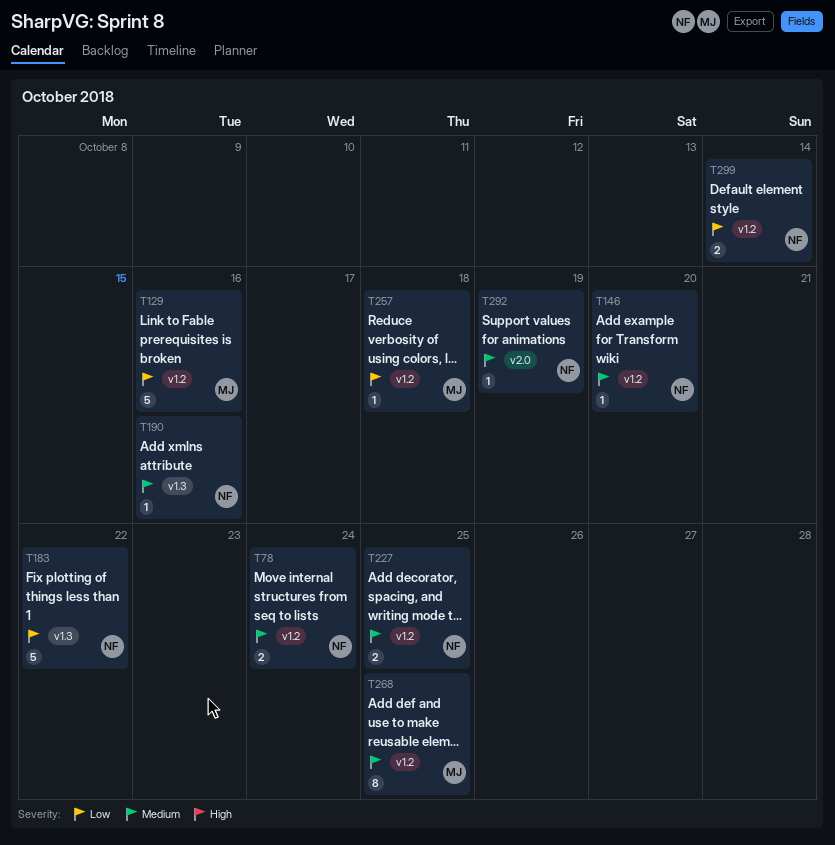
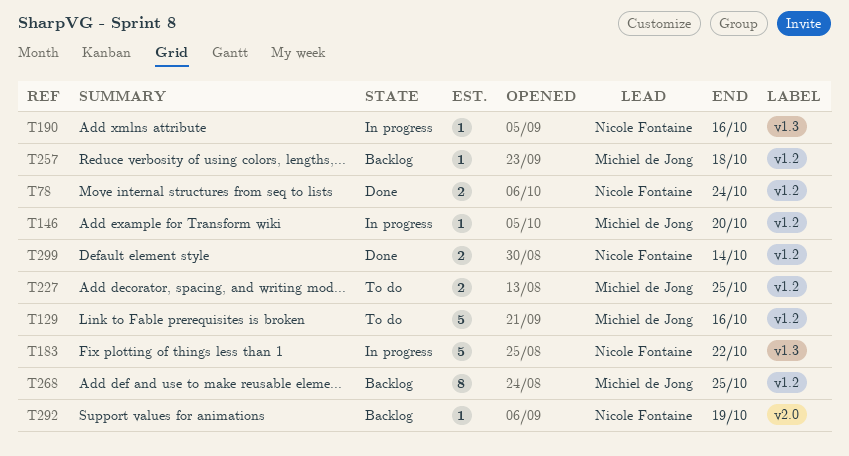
T146, owner: Nicole Fontaine -> Michiel de Jong
T227, owner: Nicole Fontaine -> Michiel de Jong

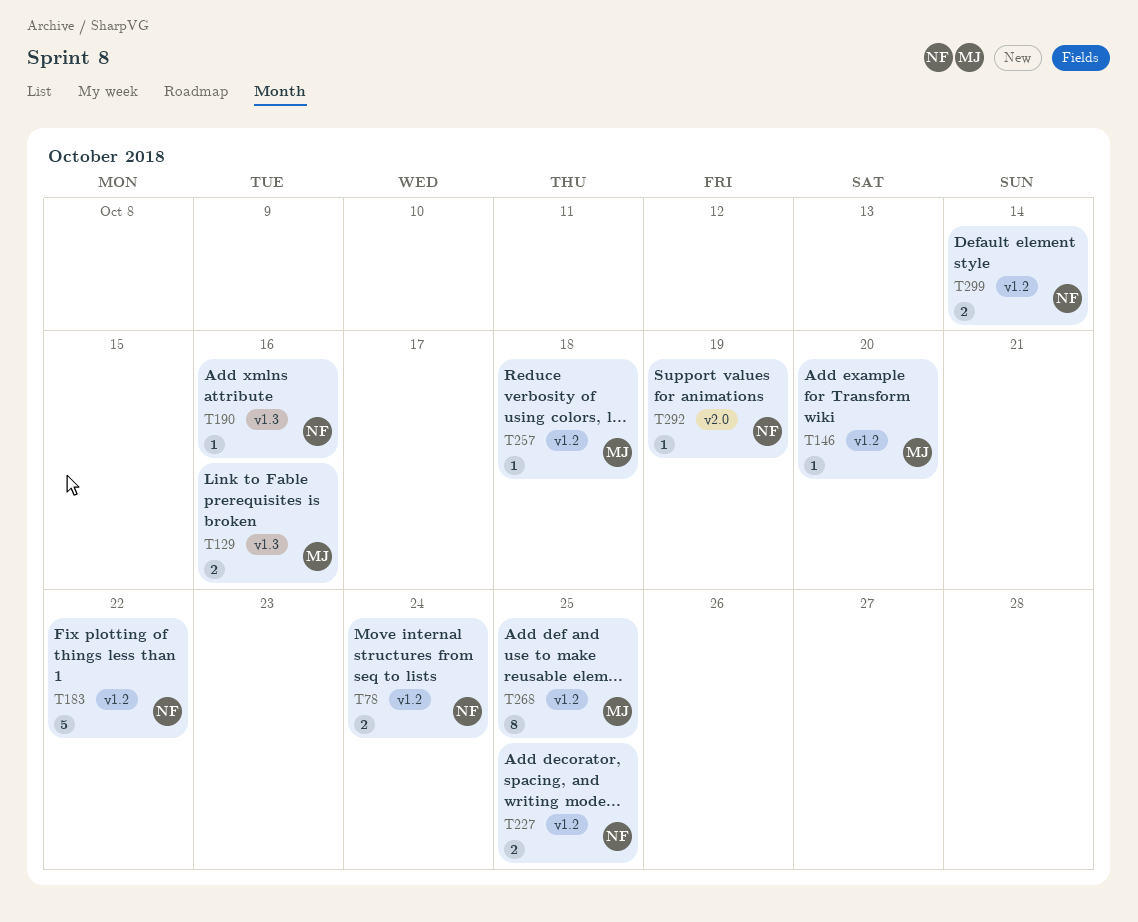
T129, label: v1.2 -> v1.3
T129, estimate: 5 -> 2
T183, label: v1.3 -> v1.2
T227, owner: Michiel de Jong -> Nicole Fontaine

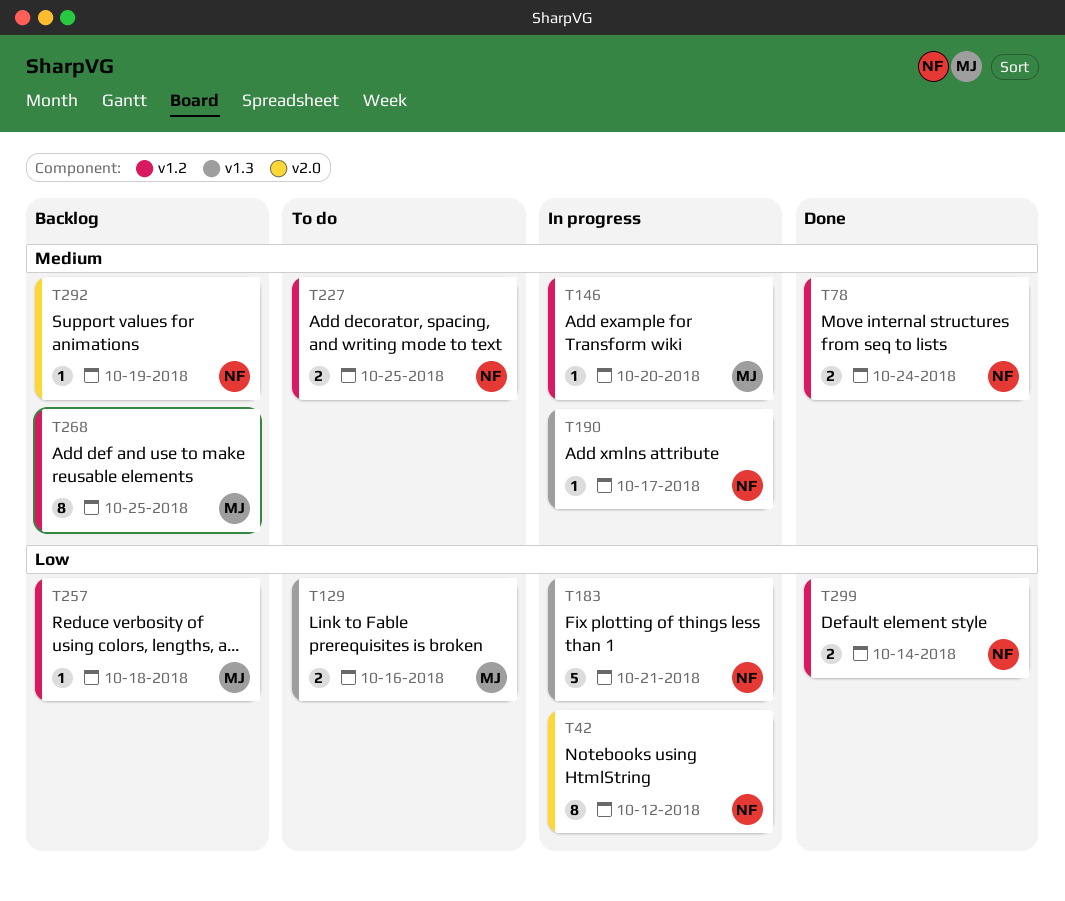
T42: none -> present
T183, label: v1.2 -> v1.3
T183, due: Oct 22 -> Oct 21
T190, due: Oct 16 -> Oct 17

